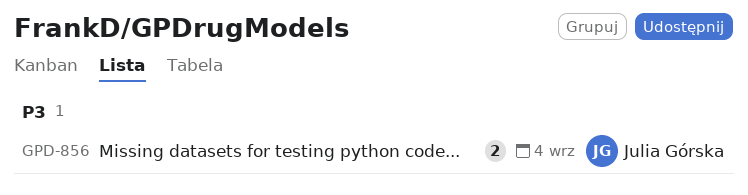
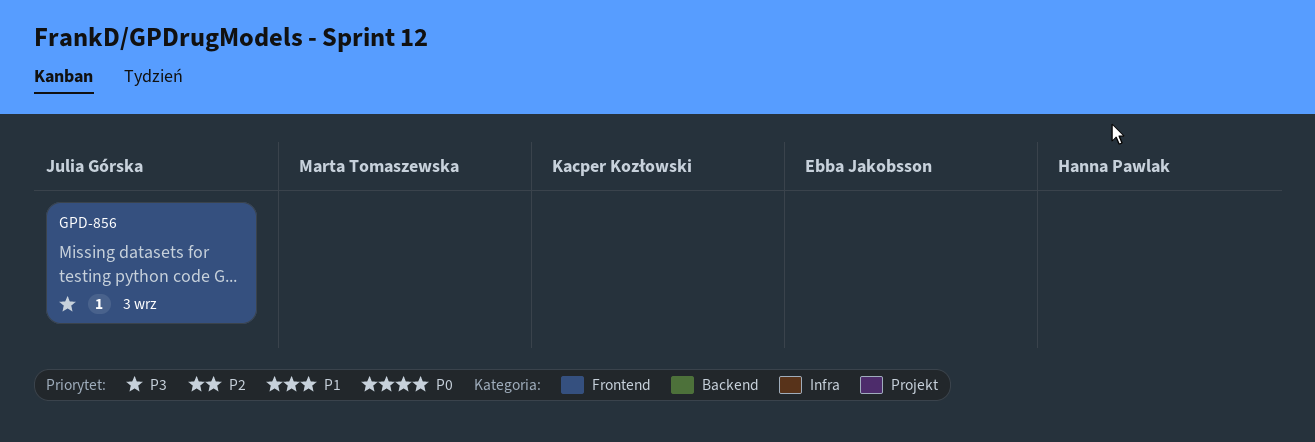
GPD-856, estimate: 2 -> 1
GPD-856, due: Sep 4 -> Sep 3

